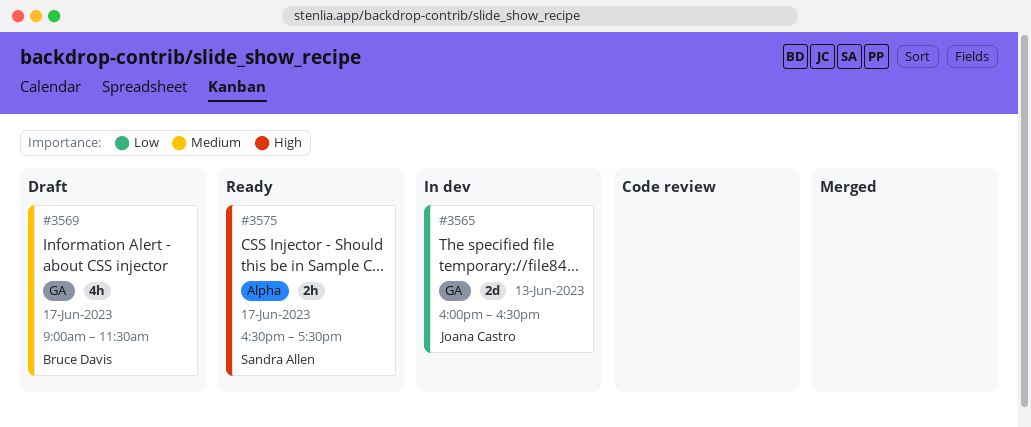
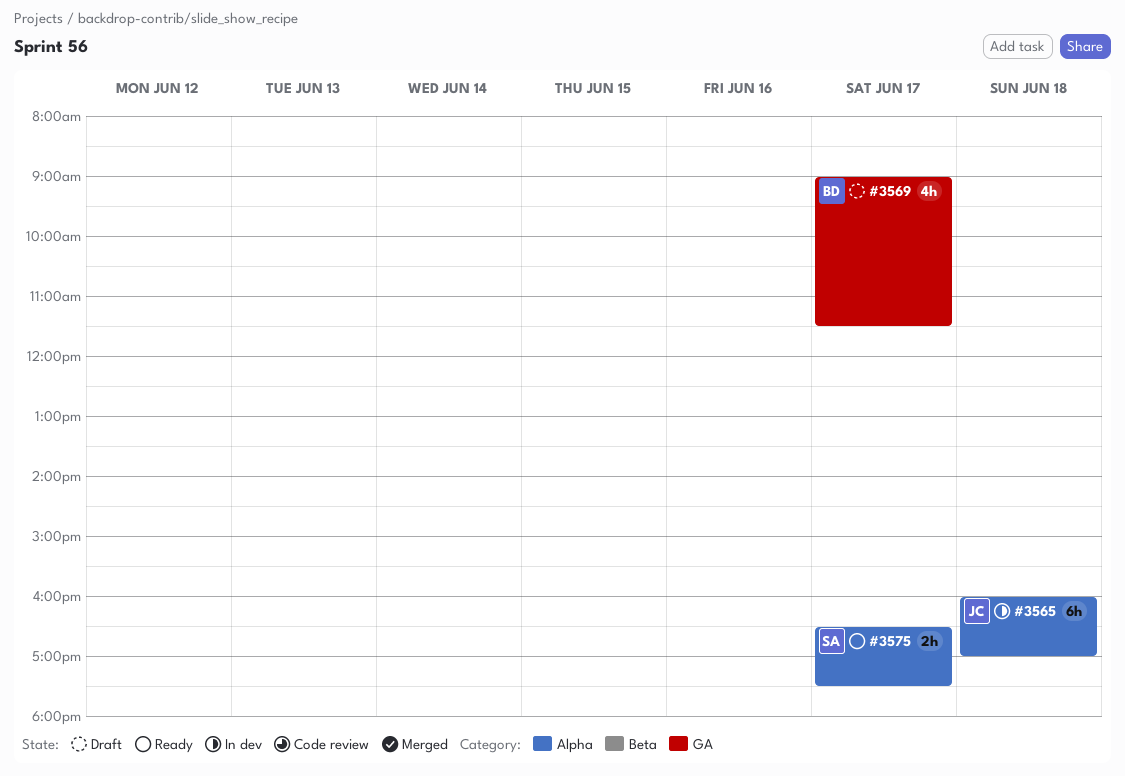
#3565, label: GA -> Alpha
#3565, estimate: 2d -> 6h
#3565, day: Jun 13 -> Jun 18
#3565, ends: 16:30 -> 17:00

